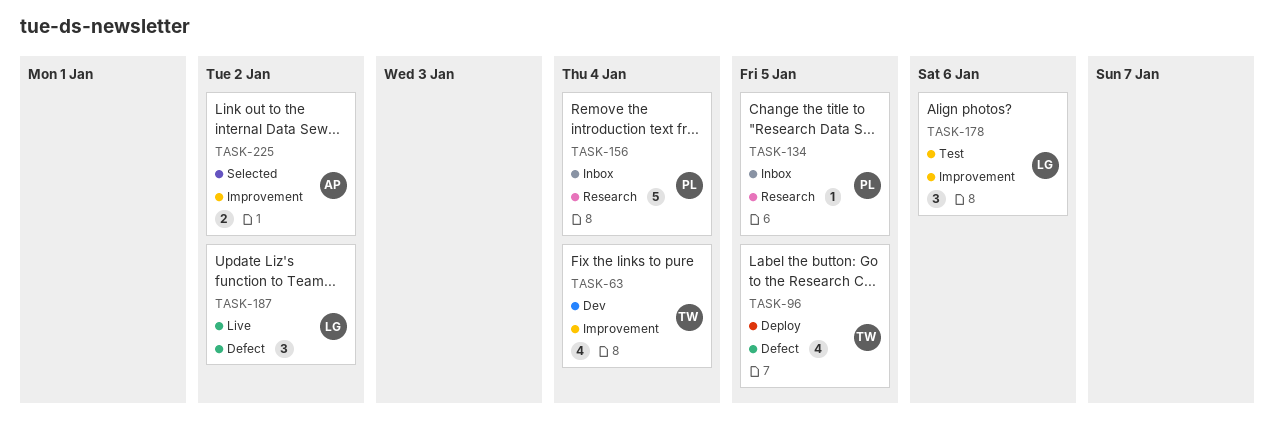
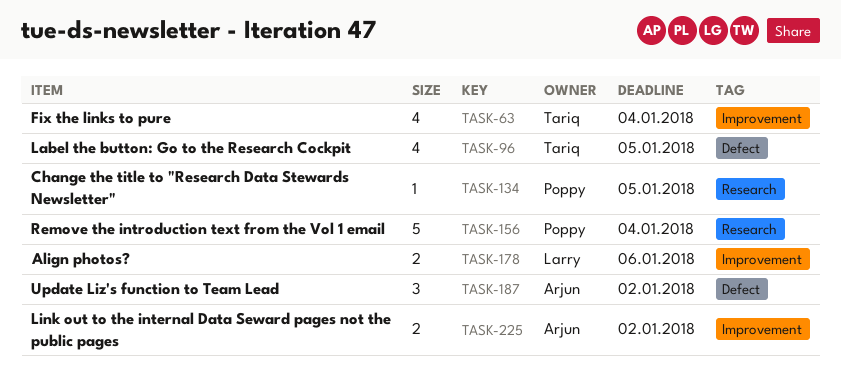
TASK-178, estimate: 3 -> 2
TASK-187, owner: Larry -> Arjun

